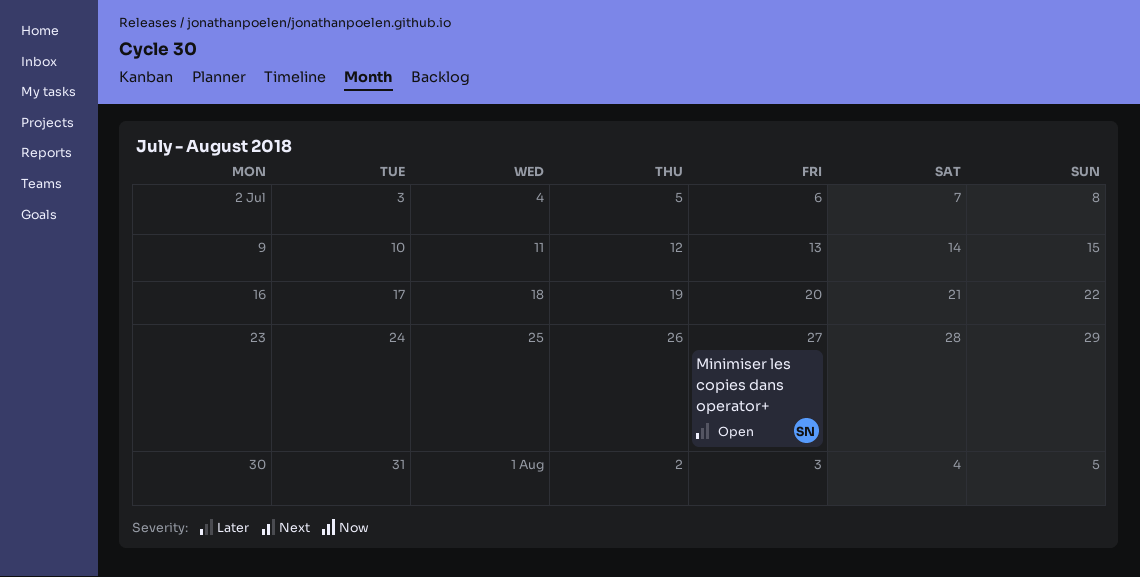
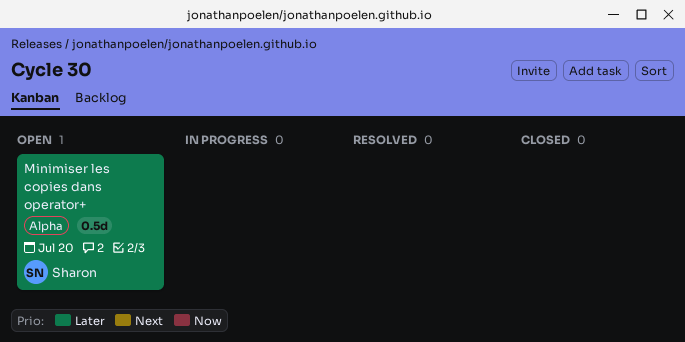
Minimiser les copies dans operator+, due: Jul 27 -> Jul 20

